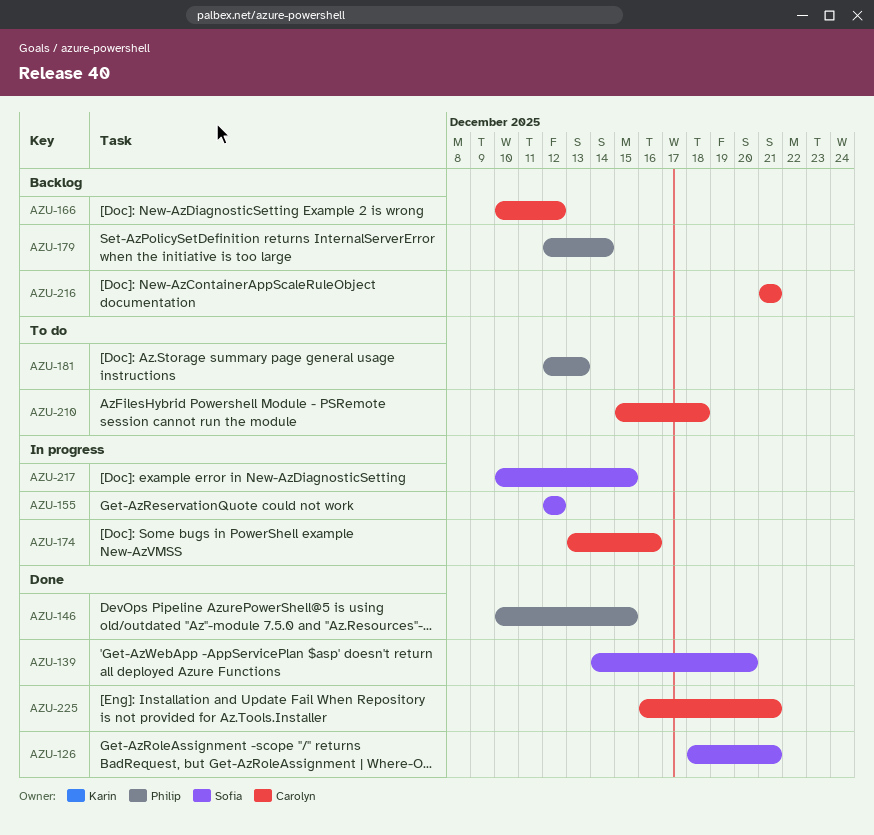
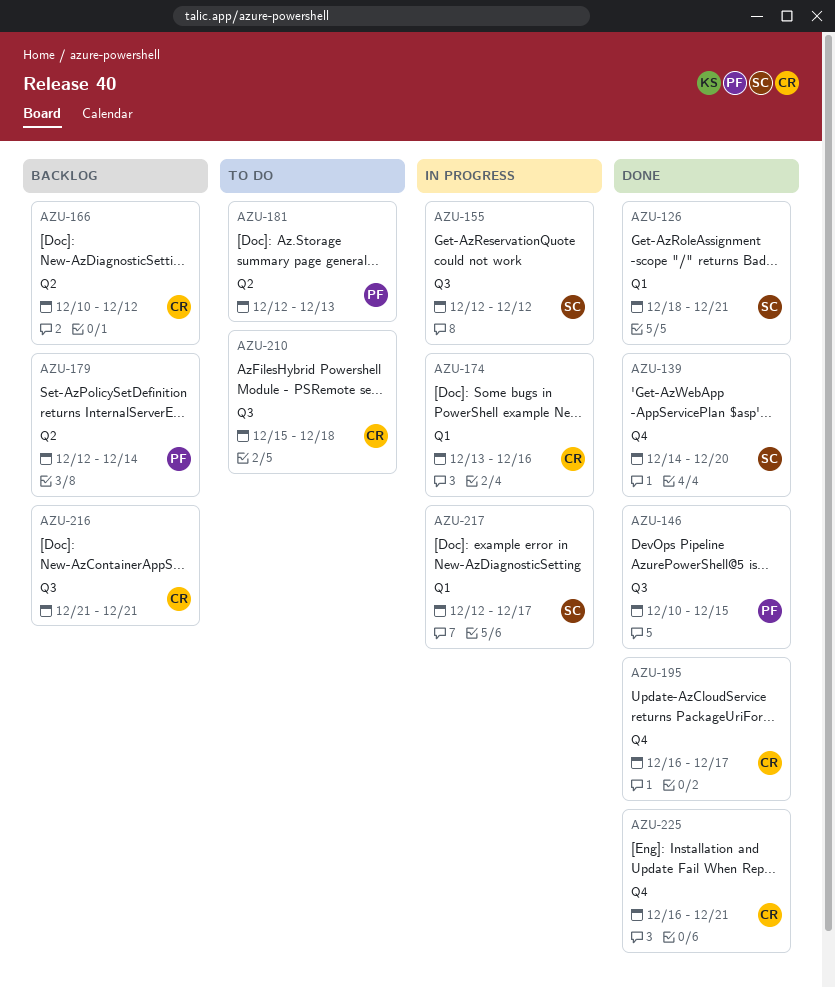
AZU-195: none -> present
AZU-217, start: Dec 10 -> Dec 12
AZU-217, due: Dec 15 -> Dec 17

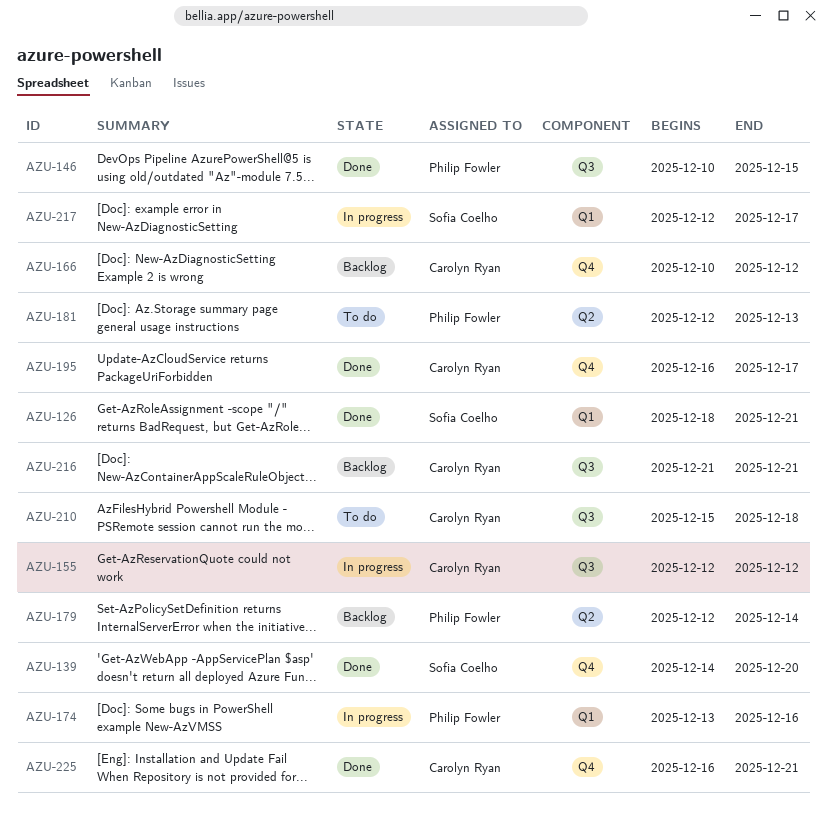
AZU-155, owner: Sofia Coelho -> Carolyn Ryan
AZU-166, label: Q2 -> Q4
AZU-174, owner: Carolyn Ryan -> Philip Fowler

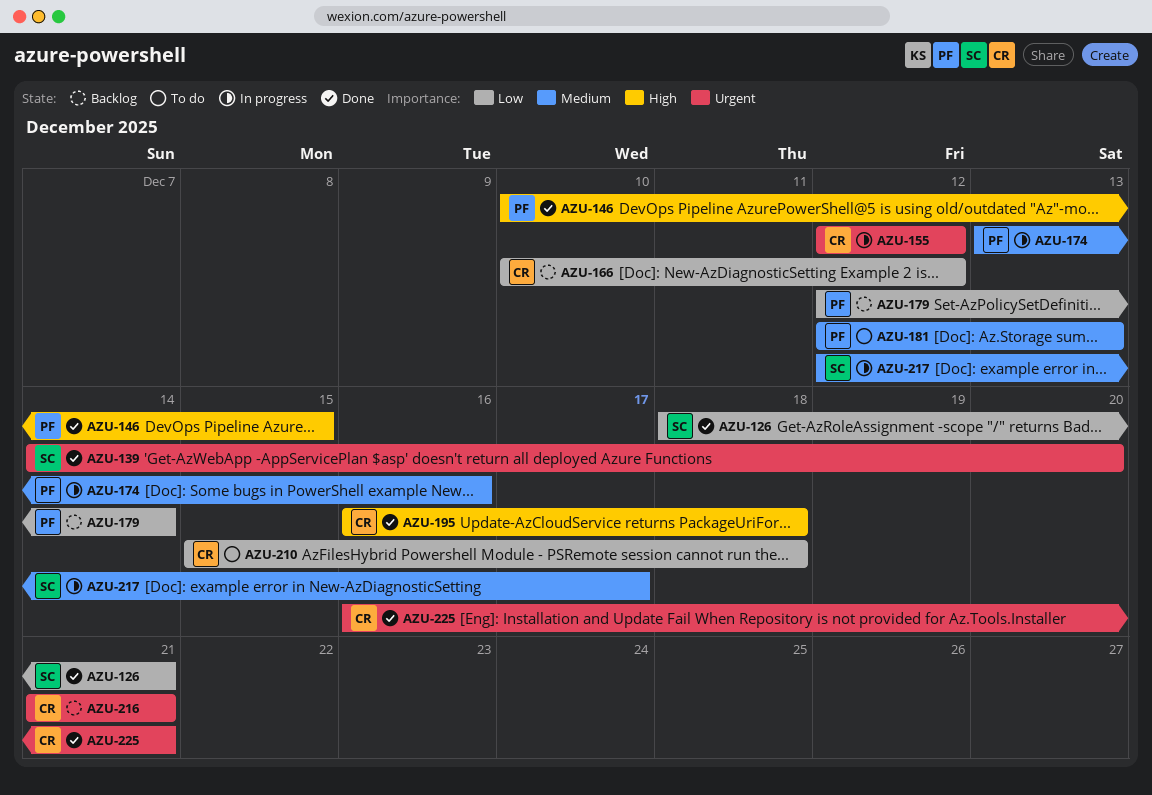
AZU-195, due: Dec 17 -> Dec 18

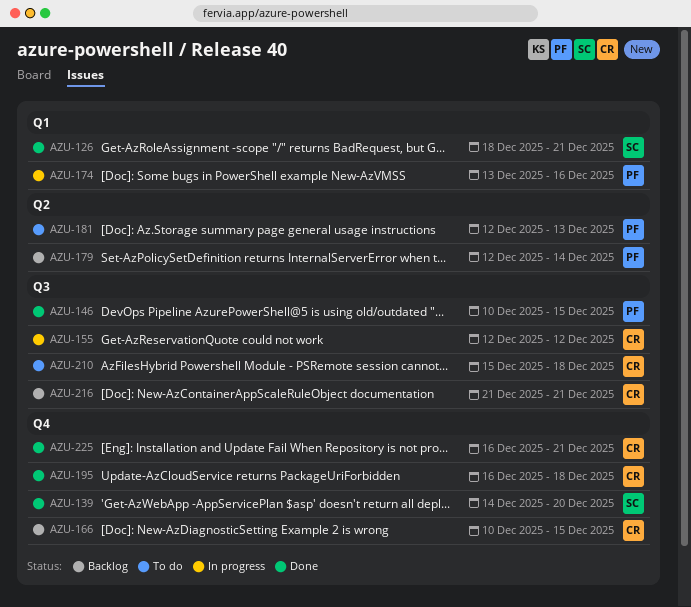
AZU-166, due: Dec 12 -> Dec 15
AZU-217: present -> none

